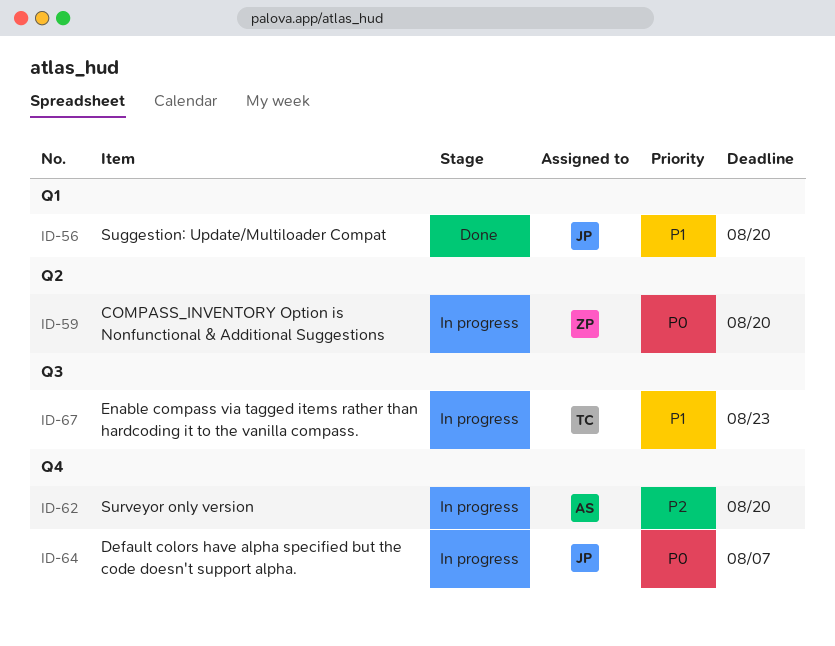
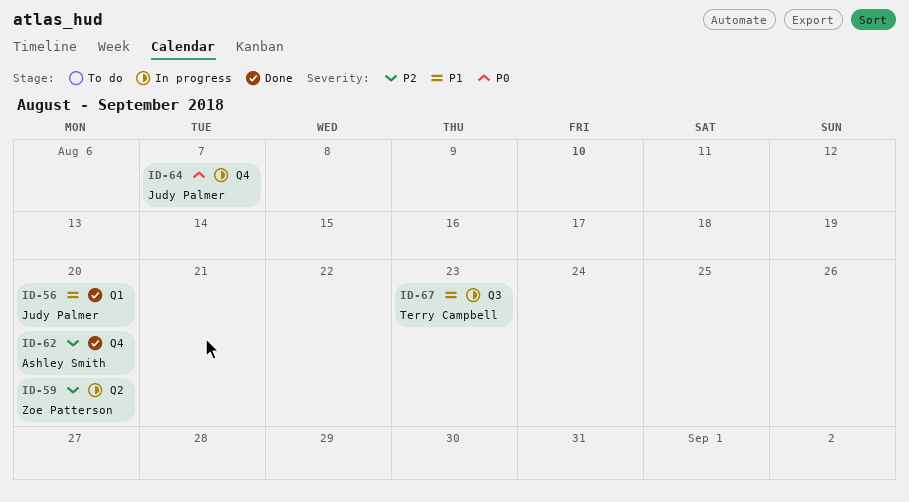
ID-59, priority: P0 -> P2
ID-62, status: In progress -> Done

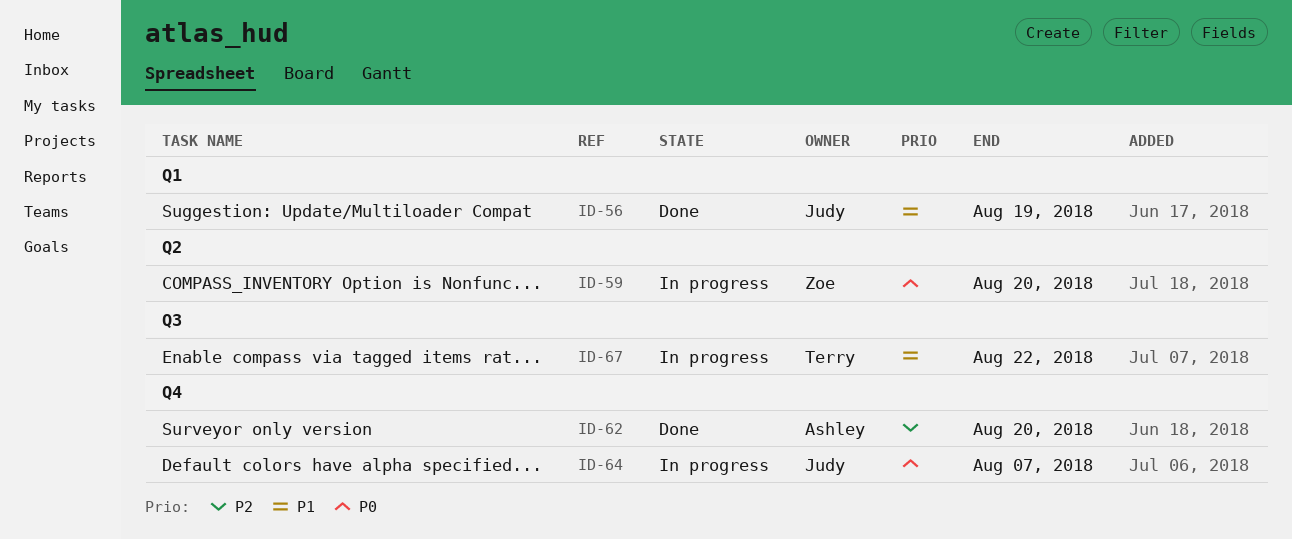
ID-56, due: Aug 20 -> Aug 19
ID-59, priority: P2 -> P0
ID-67, due: Aug 23 -> Aug 22

